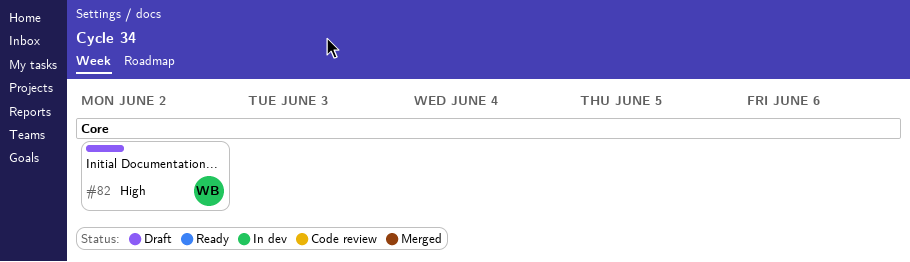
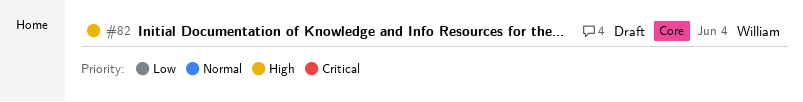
#82, due: Jun 2 -> Jun 4

